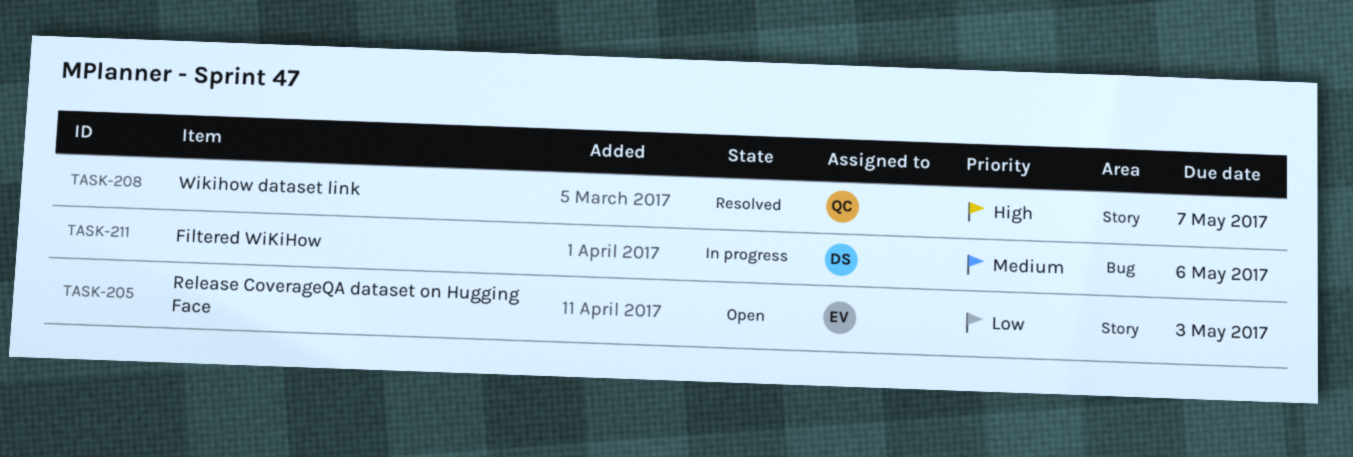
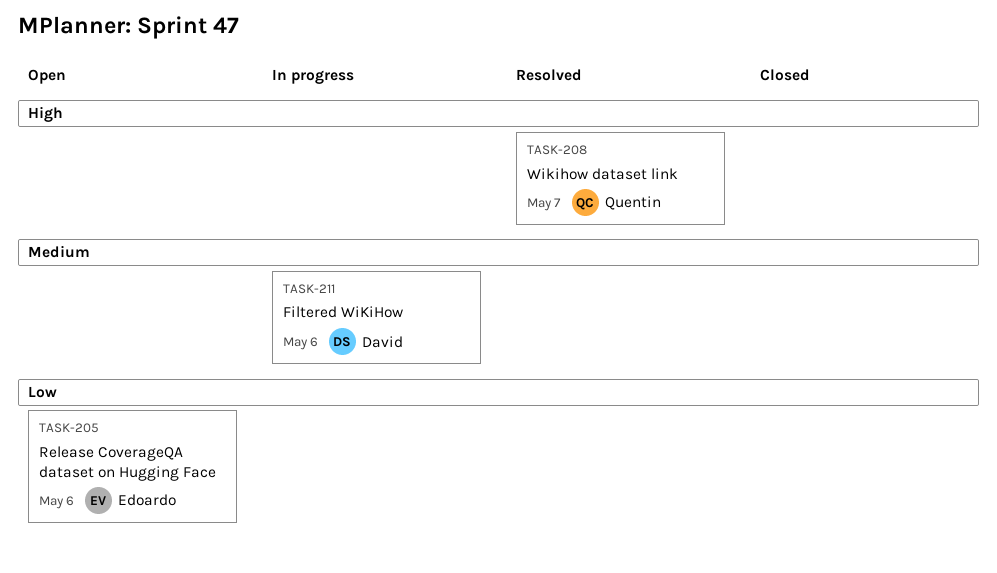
TASK-205, due: May 3 -> May 6

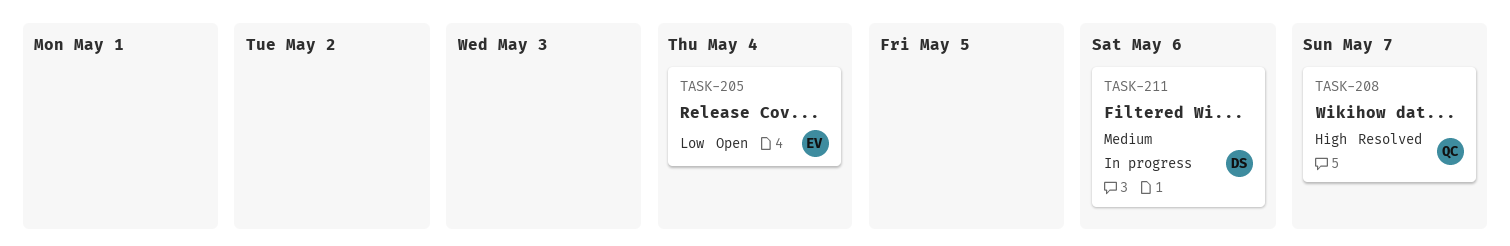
TASK-205, due: May 6 -> May 4

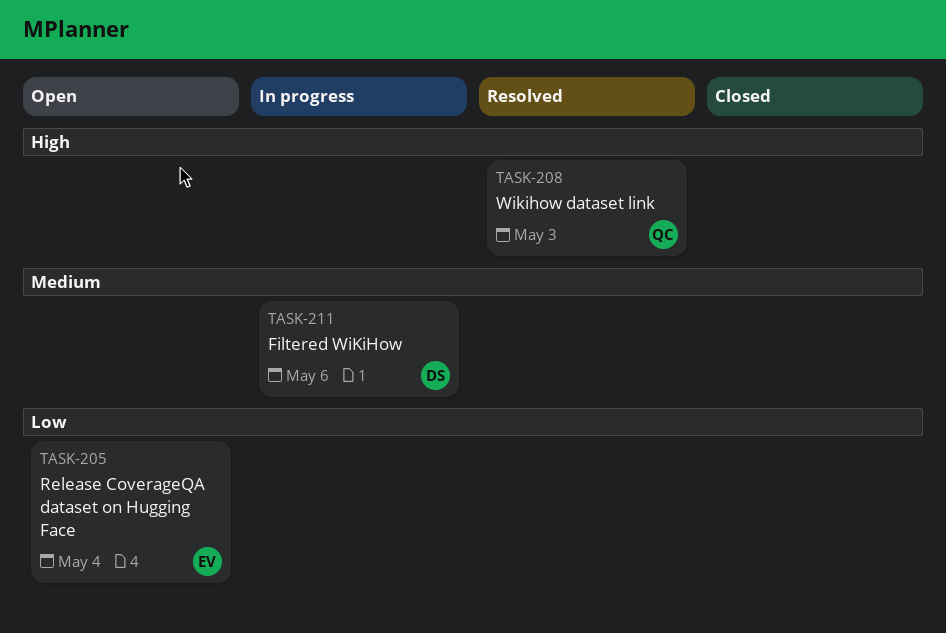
TASK-208, due: May 7 -> May 3

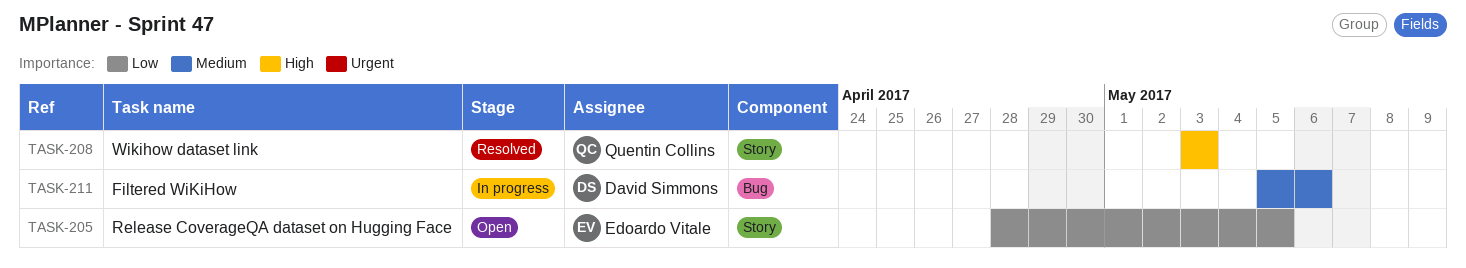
TASK-205, due: May 4 -> May 5

